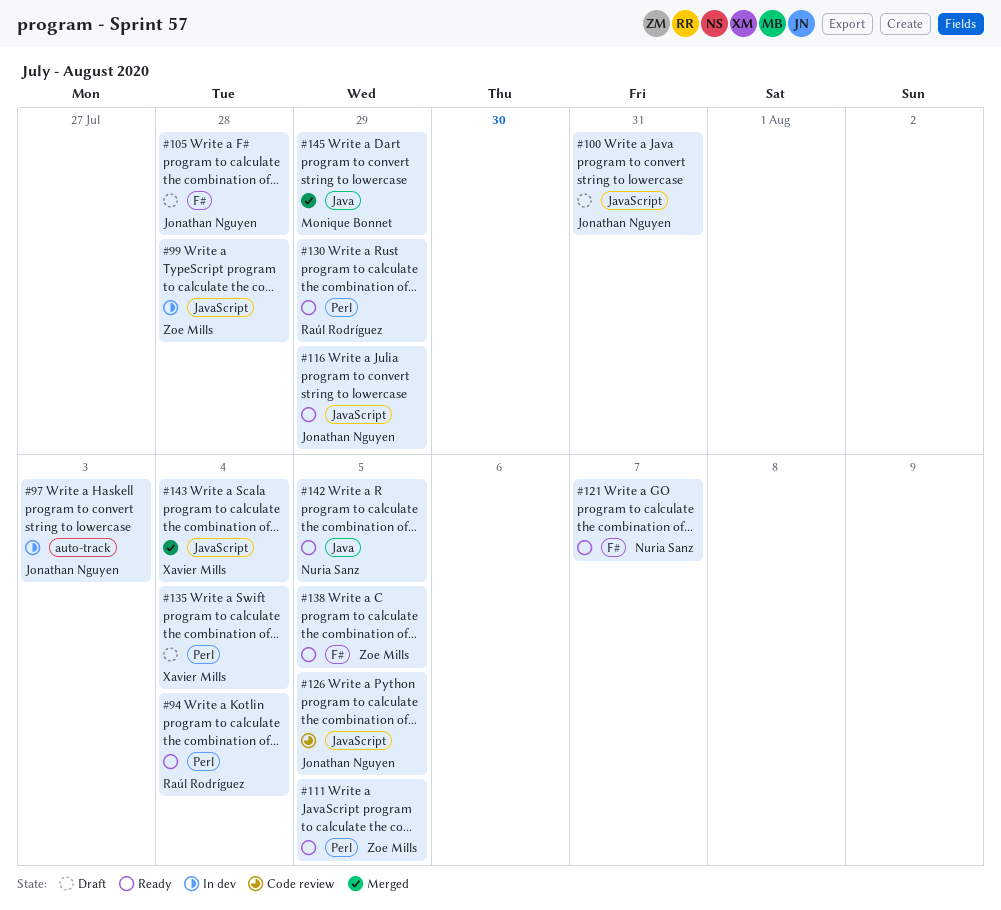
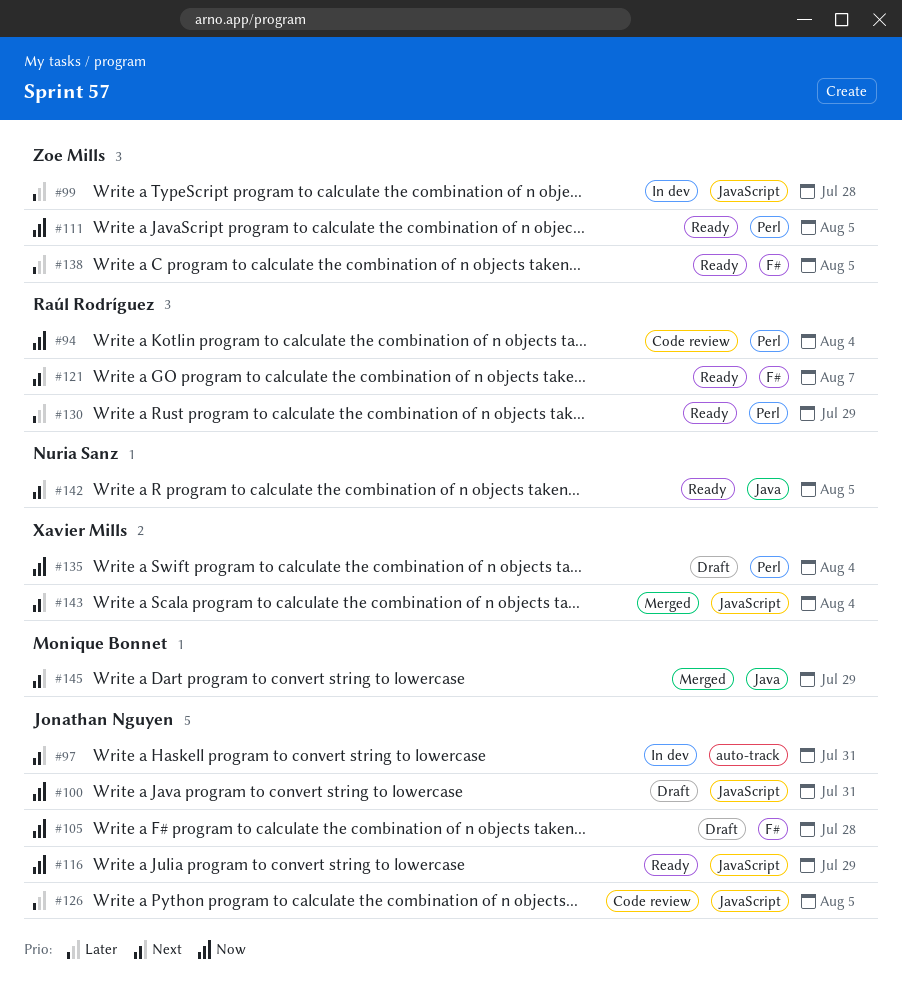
#94, status: Ready -> Code review
#97, due: Aug 3 -> Jul 31
#121, owner: Nuria Sanz -> Raúl Rodríguez

